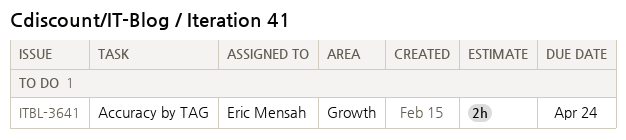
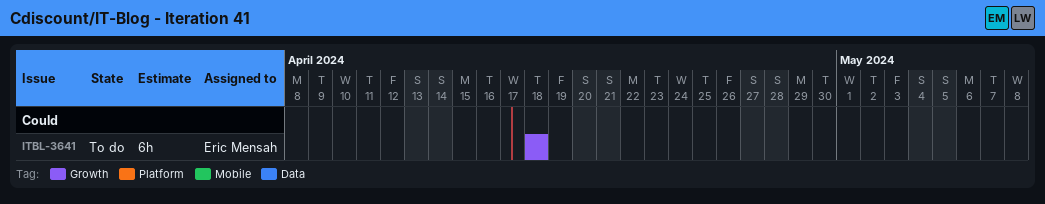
ITBL-3641, estimate: 2h -> 6h
ITBL-3641, due: Apr 24 -> Apr 18

